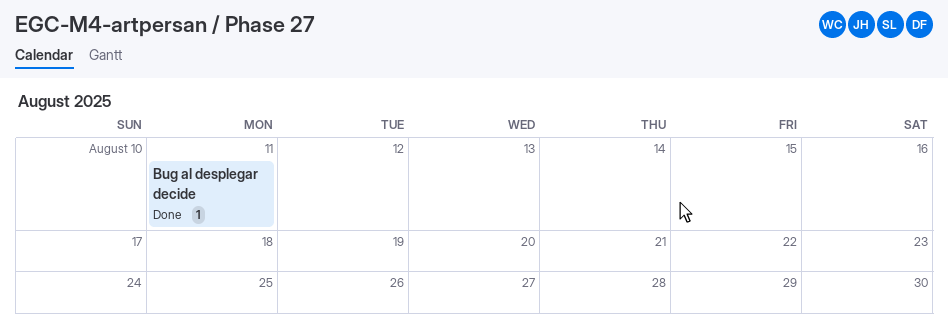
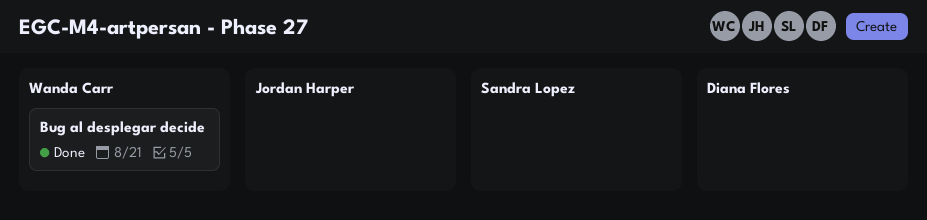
Bug al desplegar decide, due: Aug 11 -> Aug 21

